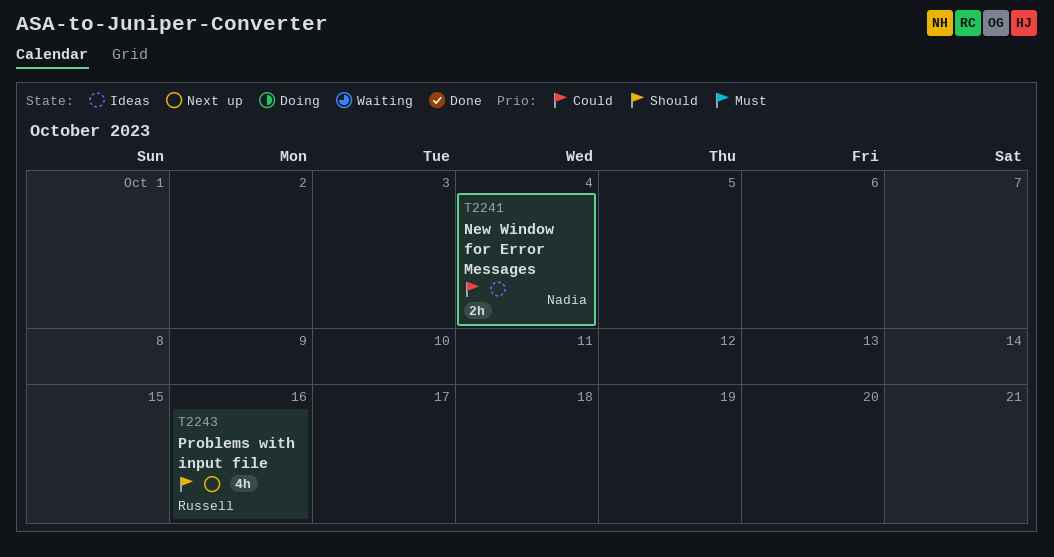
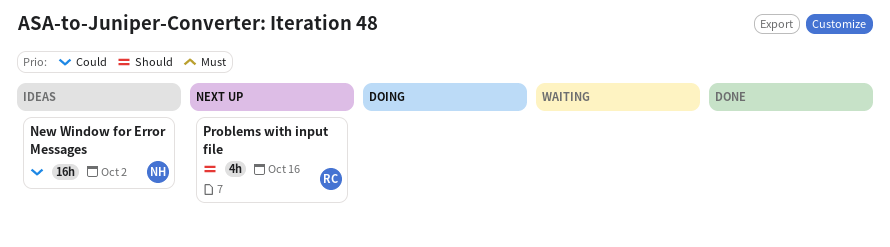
New Window for Error Messages, estimate: 2h -> 16h
New Window for Error Messages, due: Oct 4 -> Oct 2

